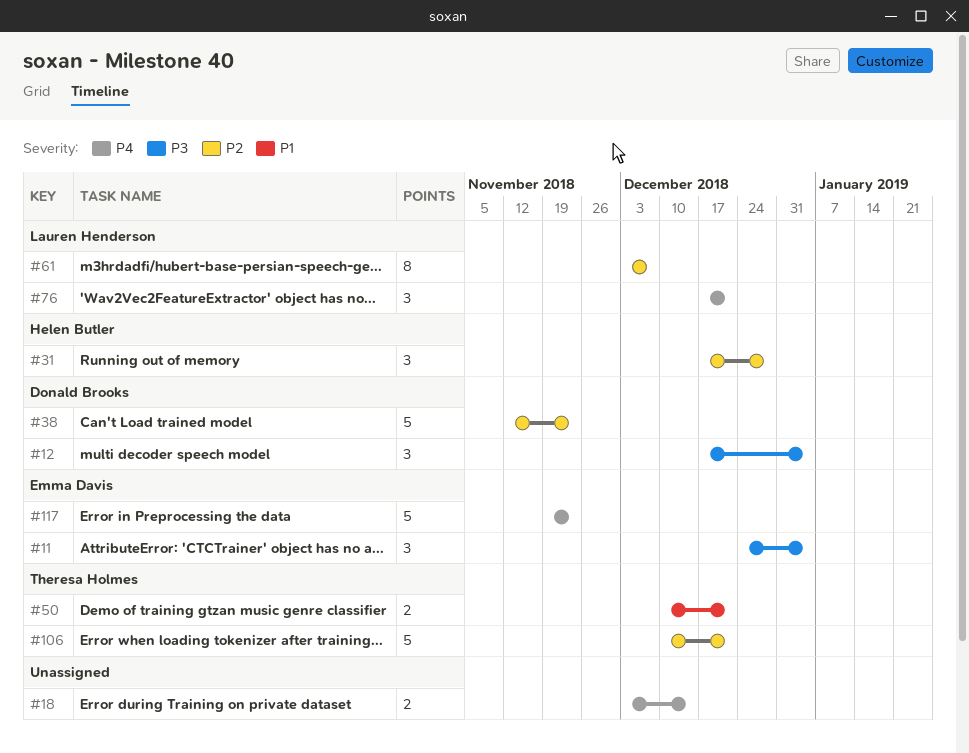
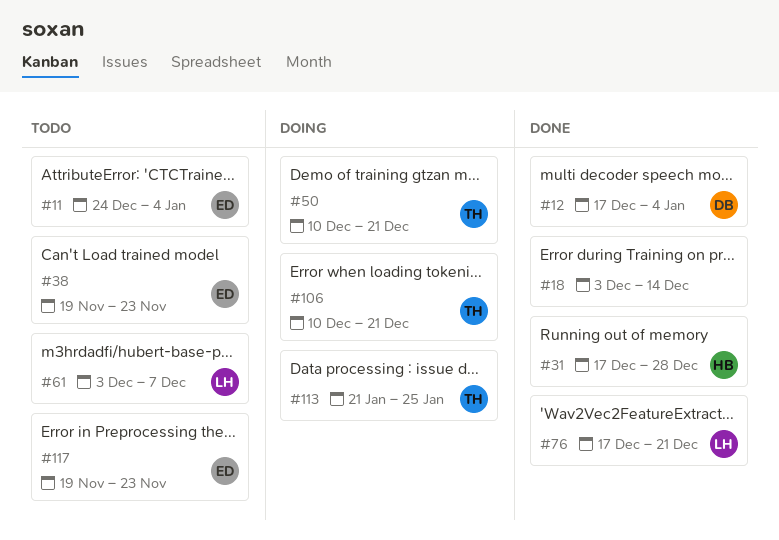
#38, owner: Donald Brooks -> Emma Davis
#38, start: Nov 12 -> Nov 19
#113: none -> present

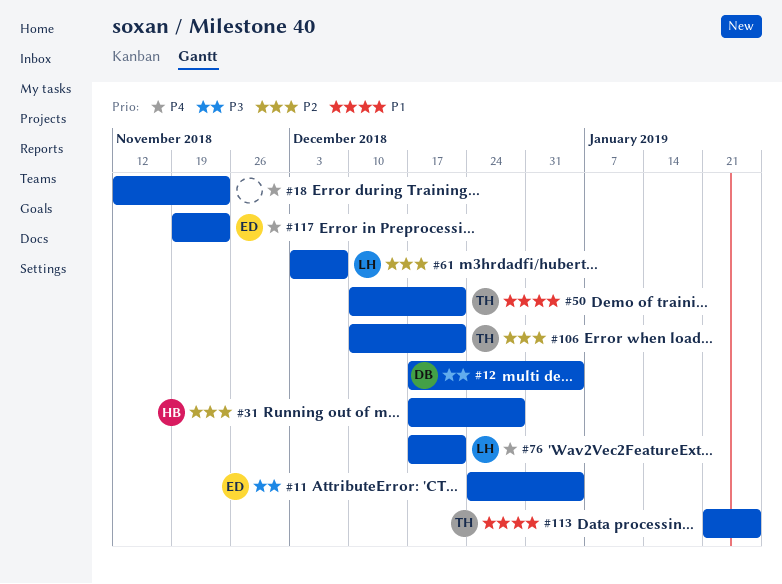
#18, start: Dec 3 -> Nov 12
#18, due: Dec 14 -> Nov 23
#38: present -> none

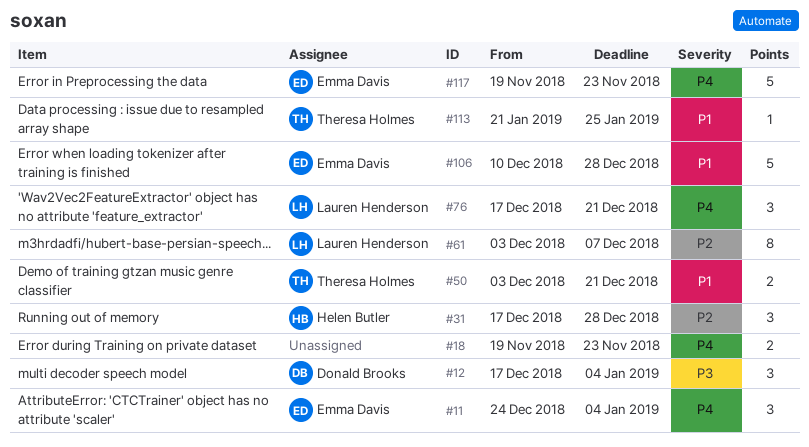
#11, priority: P3 -> P4
#18, start: Nov 12 -> Nov 19
#50, start: Dec 10 -> Dec 3
#106, owner: Theresa Holmes -> Emma Davis
#106, priority: P2 -> P1
#106, due: Dec 21 -> Dec 28

